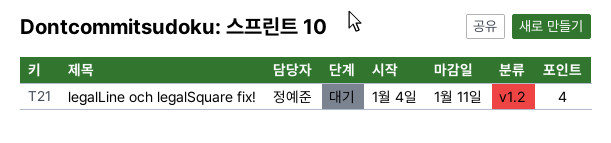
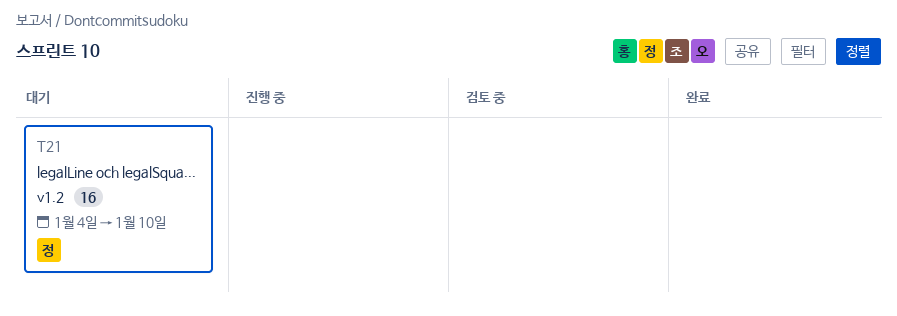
T21, estimate: 4 -> 16
T21, due: Jan 11 -> Jan 10

